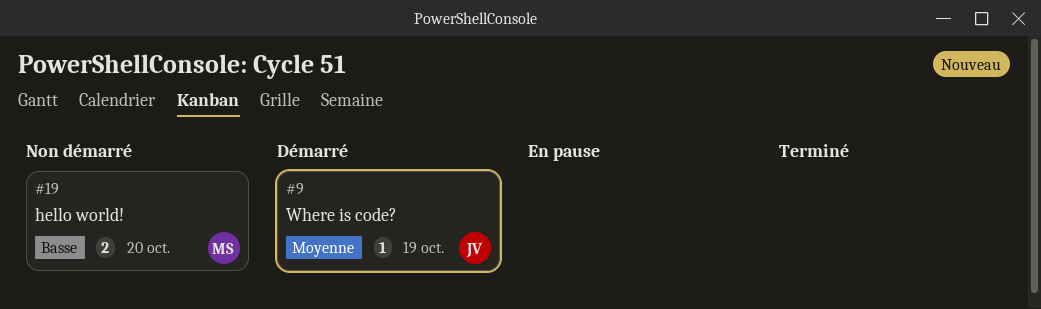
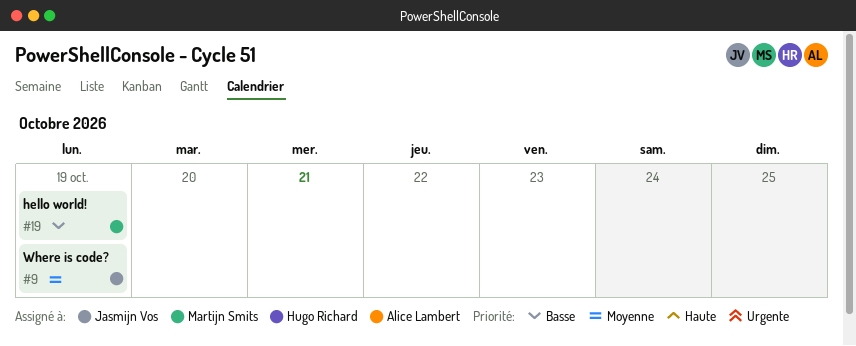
#19, due: Oct 20 -> Oct 19

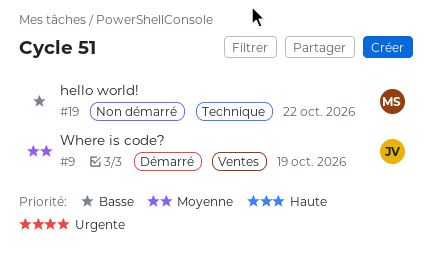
#19, due: Oct 19 -> Oct 22

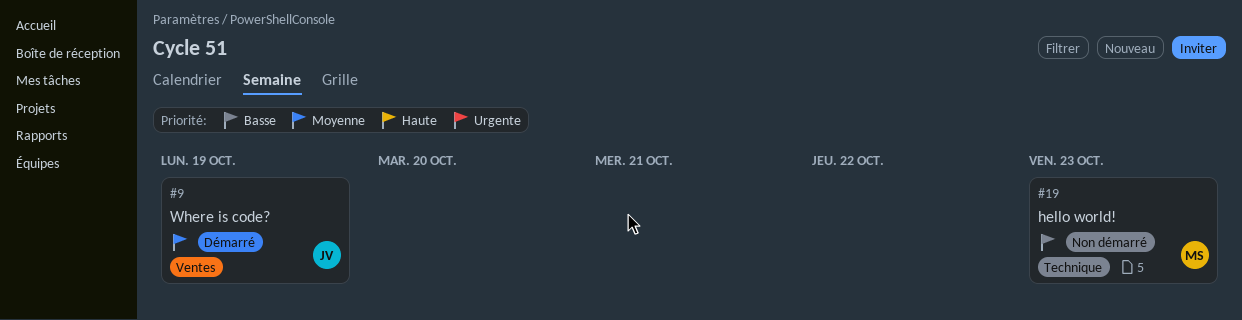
#19, due: Oct 22 -> Oct 23

